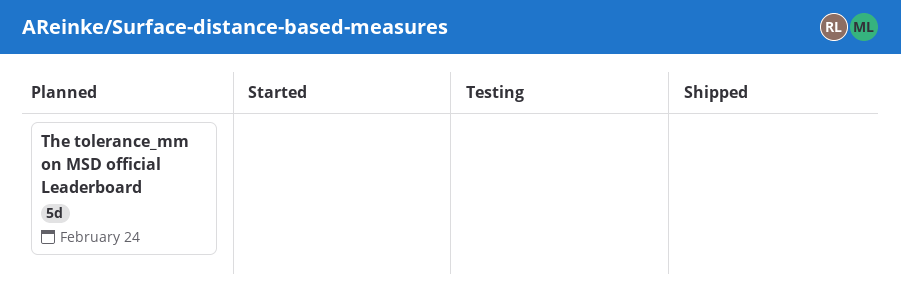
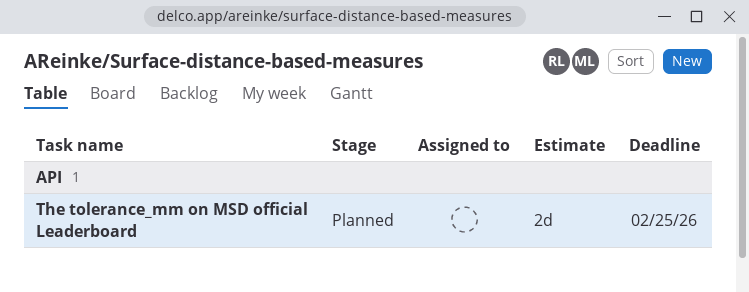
The tolerance_mm on MSD official Leaderboard, estimate: 5d -> 2d
The tolerance_mm on MSD official Leaderboard, due: Feb 24 -> Feb 25

